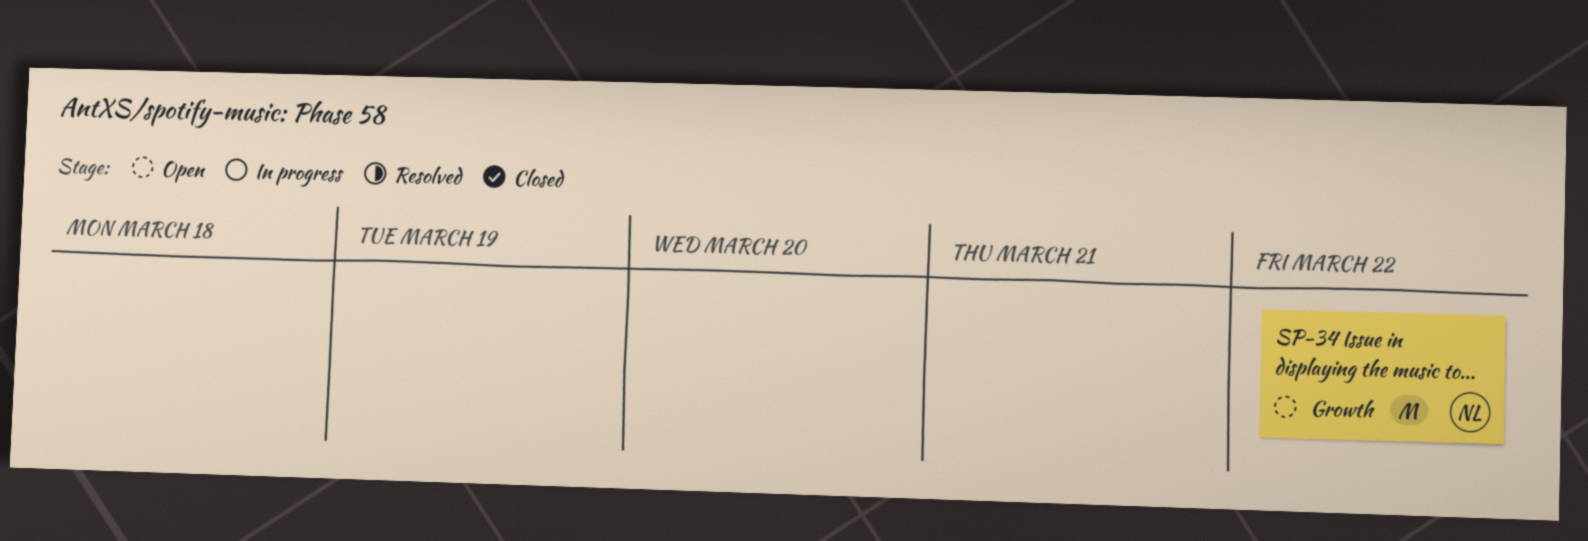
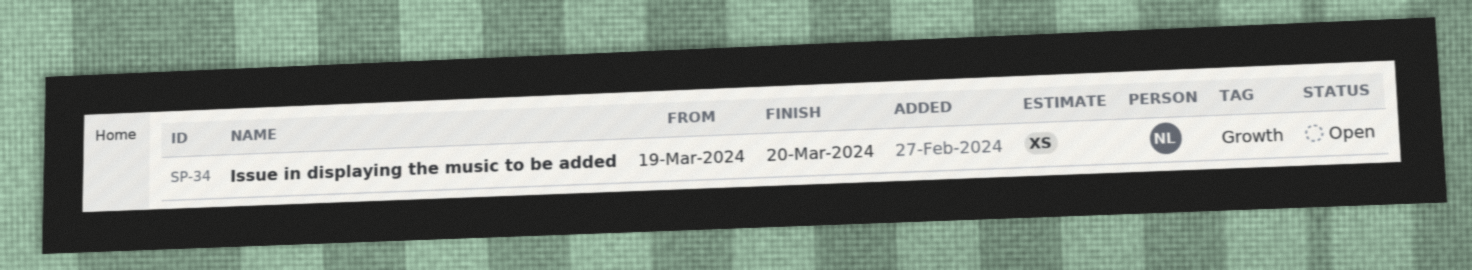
SP-34, estimate: M -> XS
SP-34, due: Mar 22 -> Mar 20

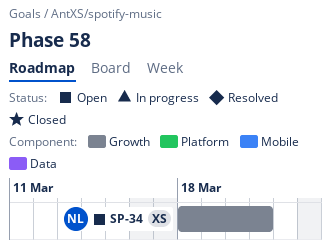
SP-34, start: Mar 19 -> Mar 18
SP-34, due: Mar 20 -> Mar 21

